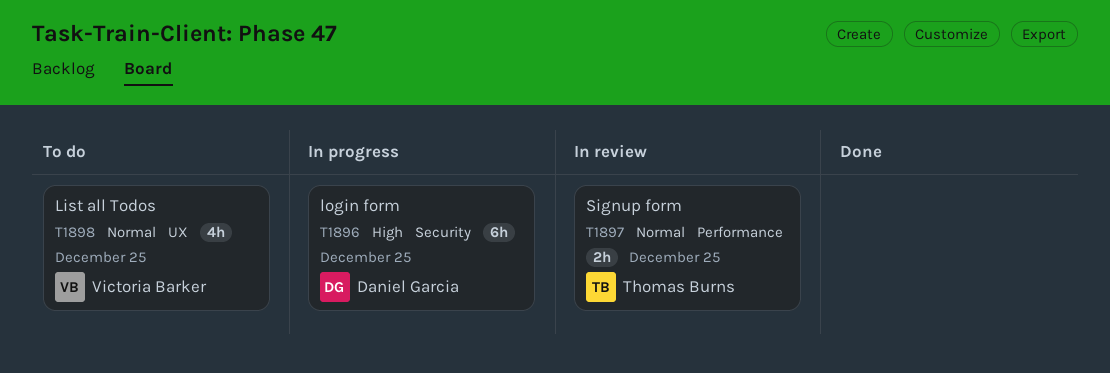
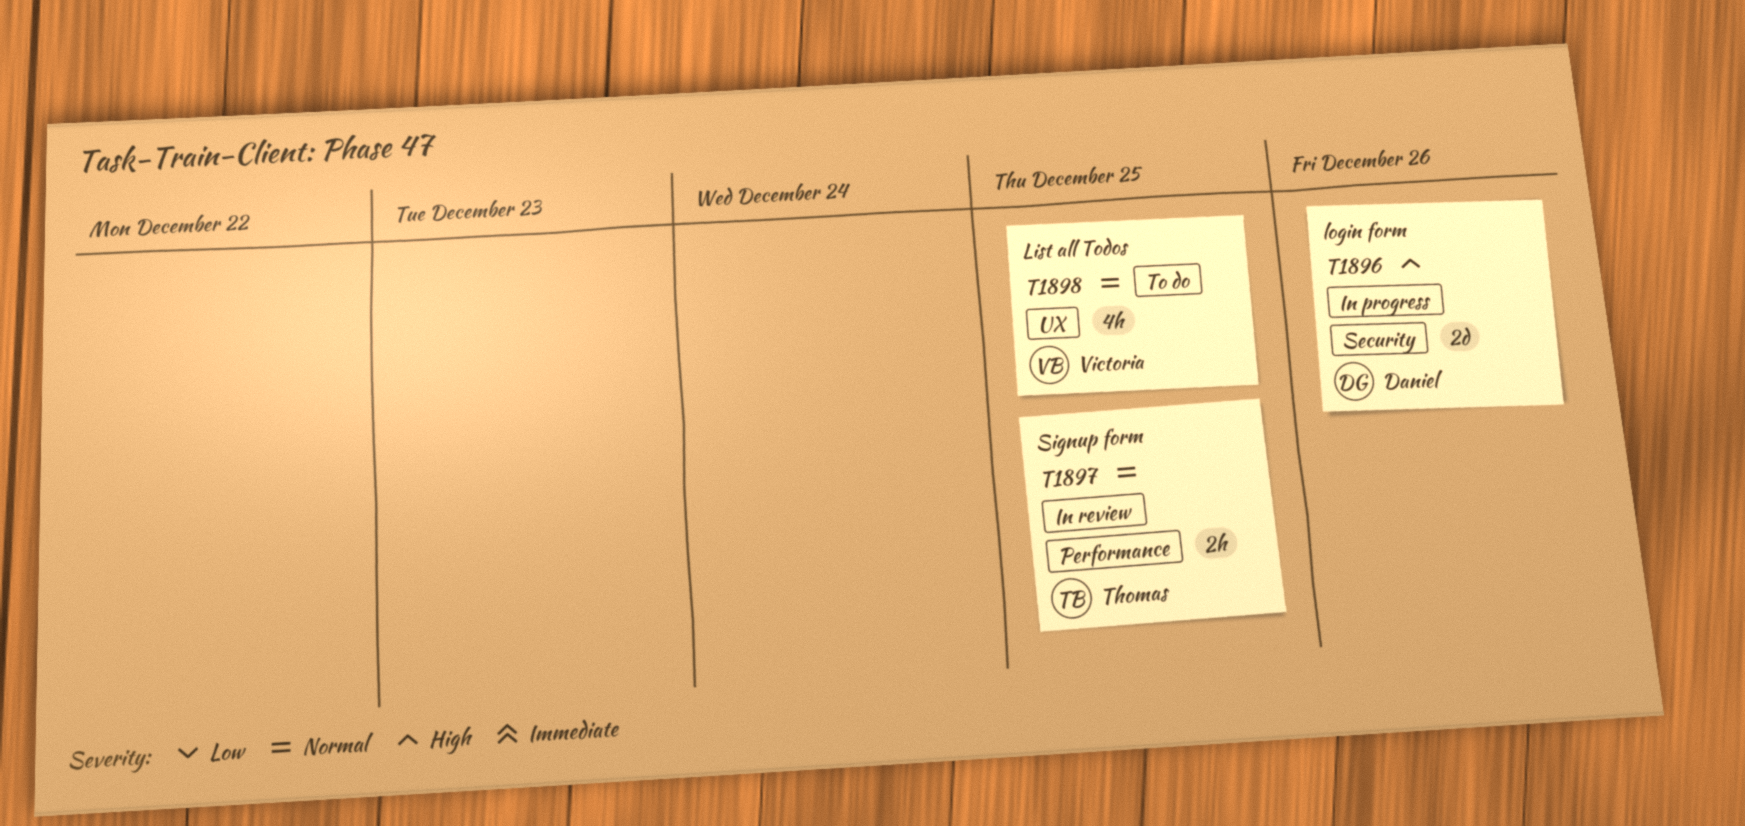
T1896, estimate: 6h -> 2d
T1896, due: Dec 25 -> Dec 26

